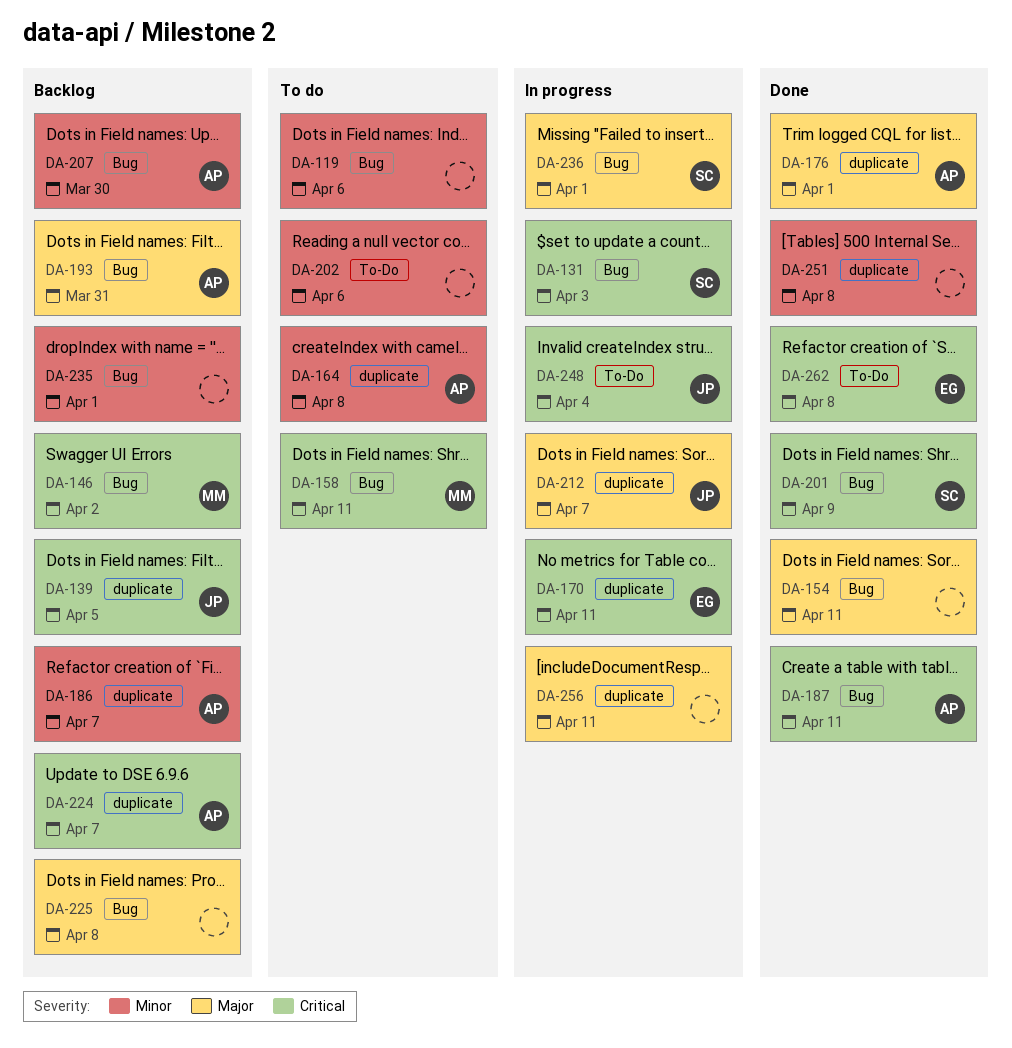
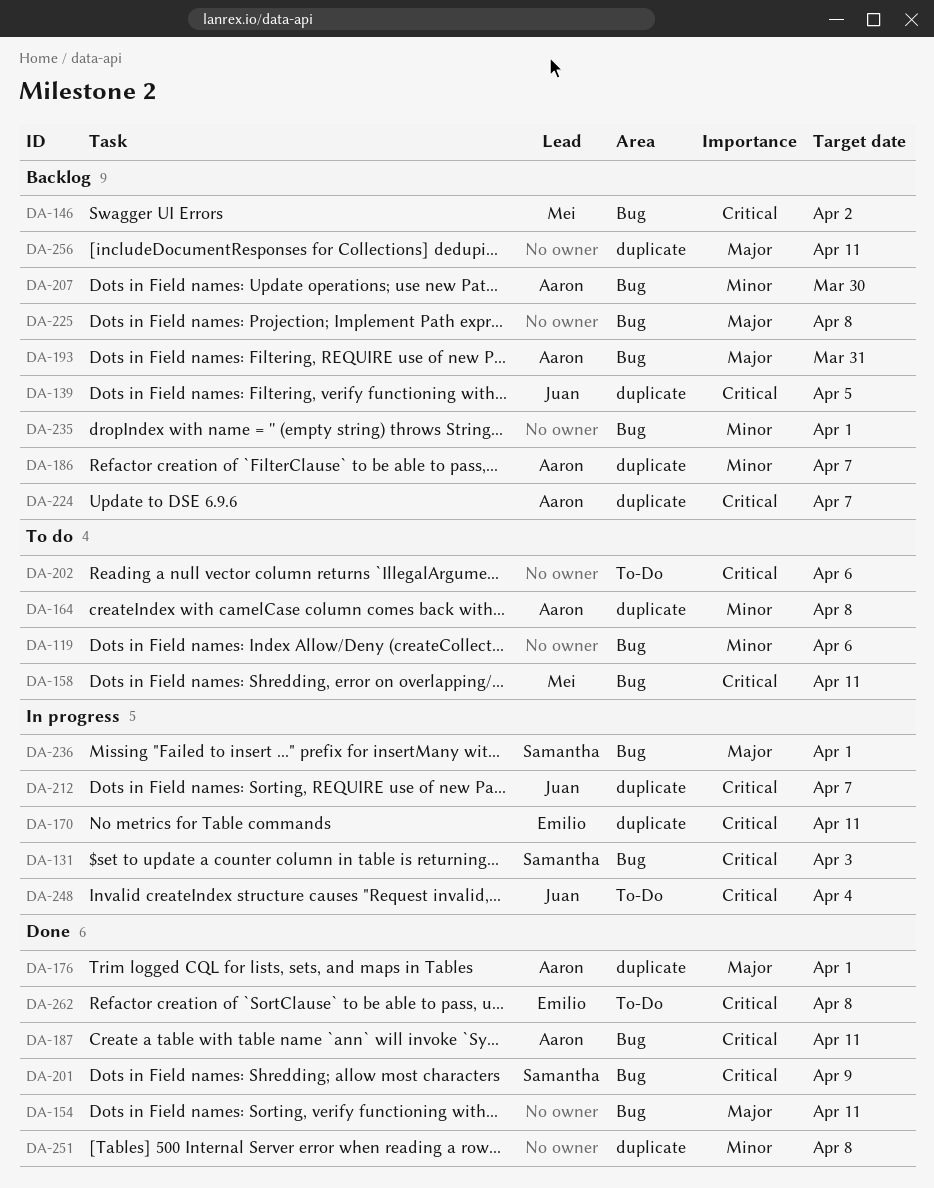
DA-202, priority: Minor -> Critical
DA-212, priority: Major -> Critical
DA-256, status: In progress -> Backlog

